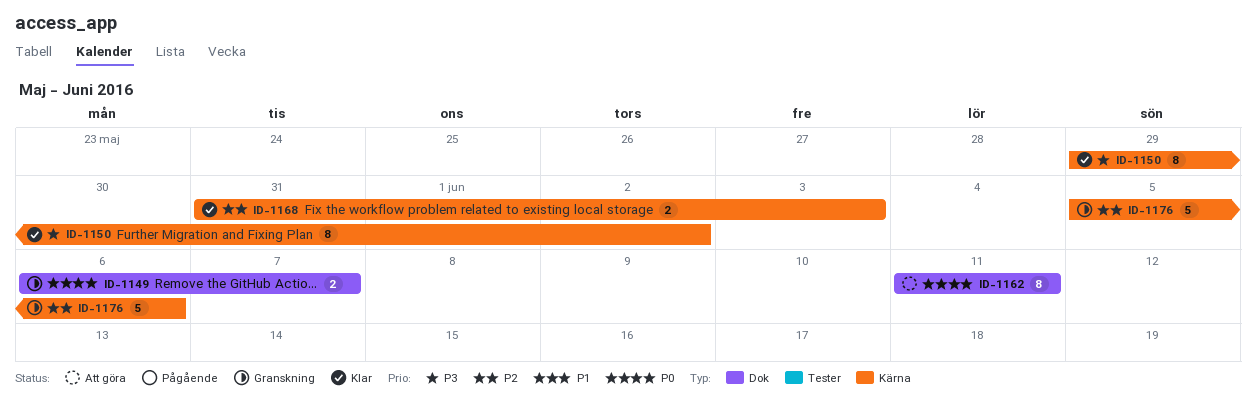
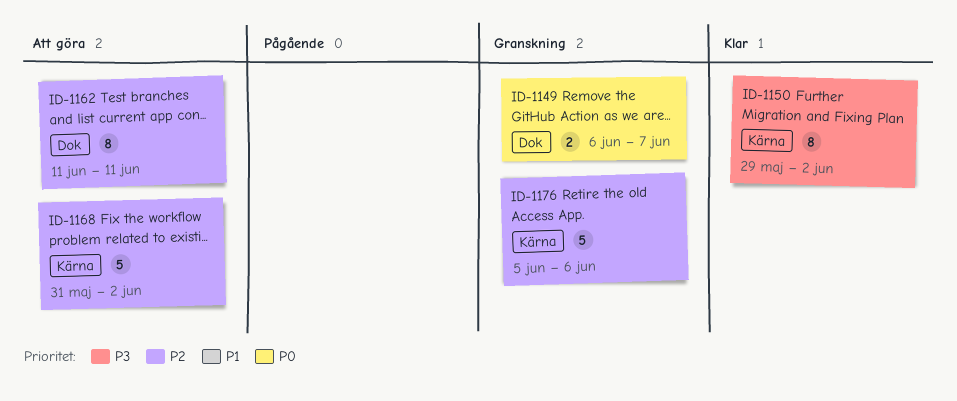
ID-1162, priority: P0 -> P2
ID-1168, status: Klar -> Att göra
ID-1168, estimate: 2 -> 5
ID-1168, due: Jun 3 -> Jun 2

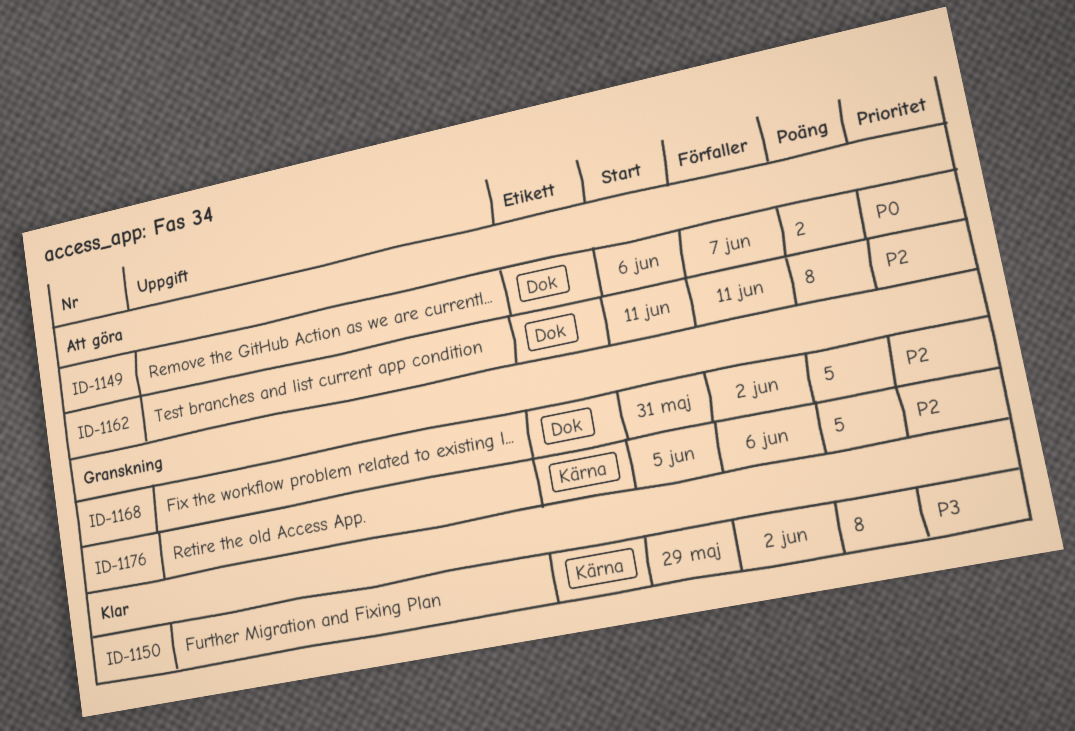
ID-1149, status: Granskning -> Att göra
ID-1168, status: Att göra -> Granskning
ID-1168, label: Kärna -> Dok

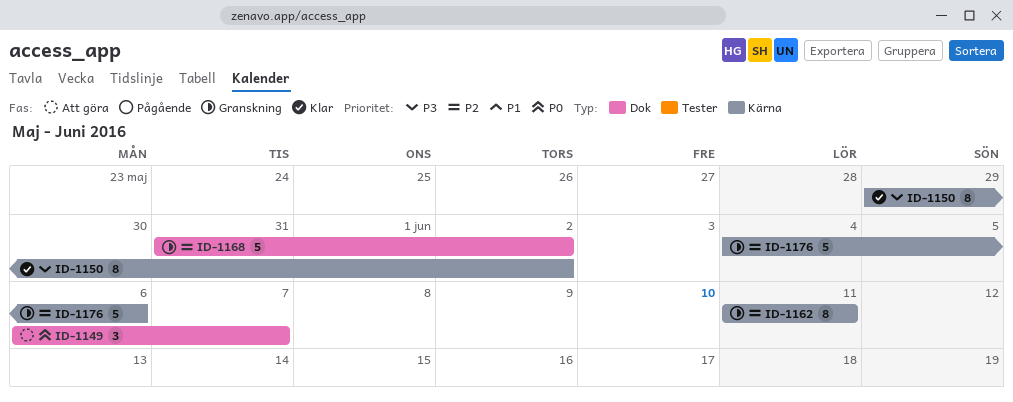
ID-1149, estimate: 2 -> 3
ID-1162, status: Att göra -> Granskning
ID-1162, label: Dok -> Kärna
ID-1176, start: Jun 5 -> Jun 4

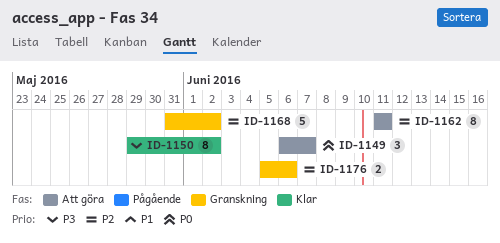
ID-1162, status: Granskning -> Att göra
ID-1176, estimate: 5 -> 2
ID-1176, start: Jun 4 -> Jun 5

